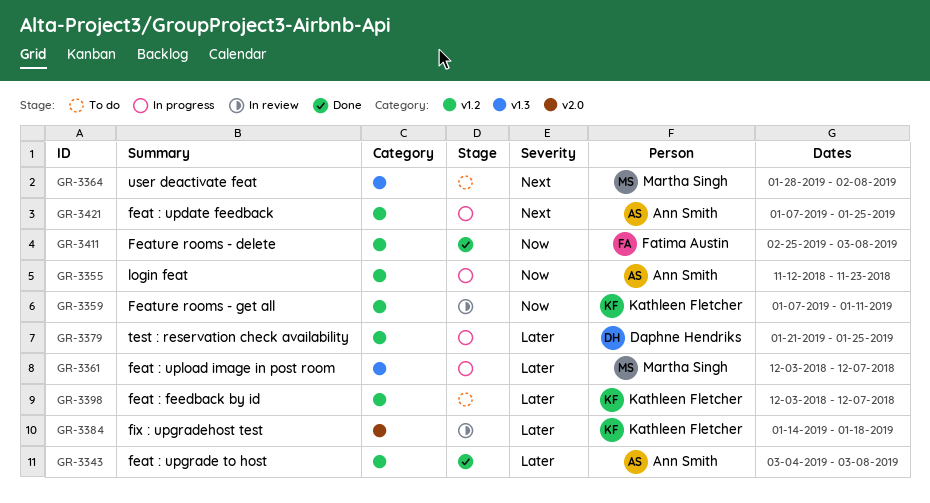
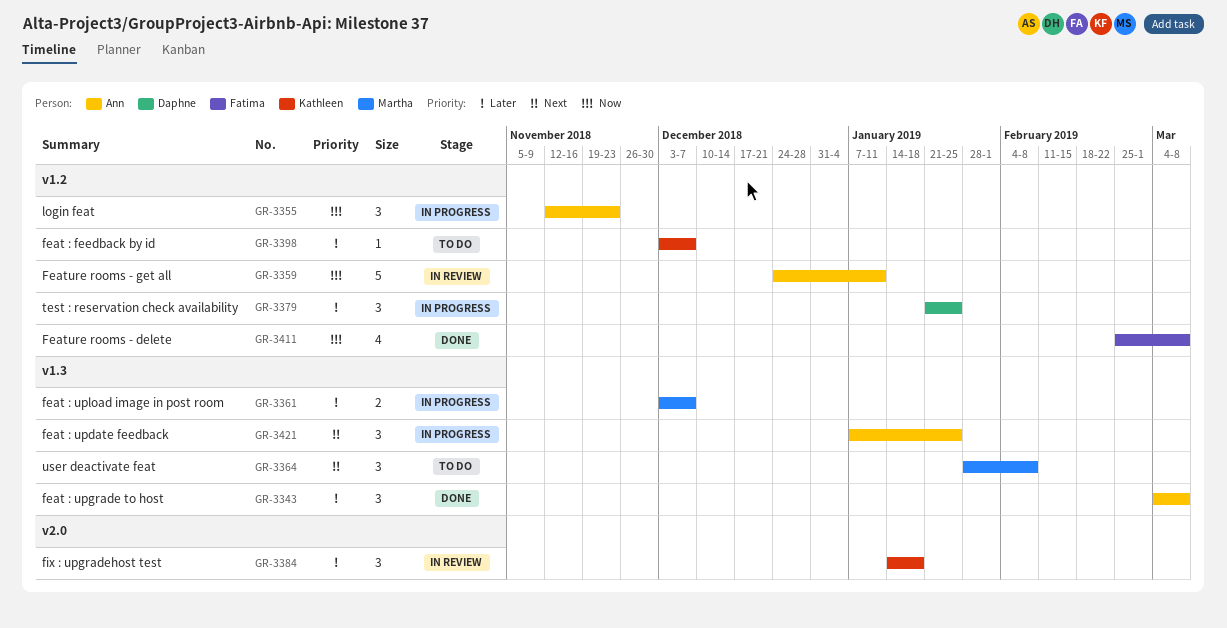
GR-3343, label: v1.2 -> v1.3
GR-3359, owner: Kathleen Fletcher -> Ann Smith
GR-3359, start: Jan 7 -> Dec 24
GR-3421, label: v1.2 -> v1.3

